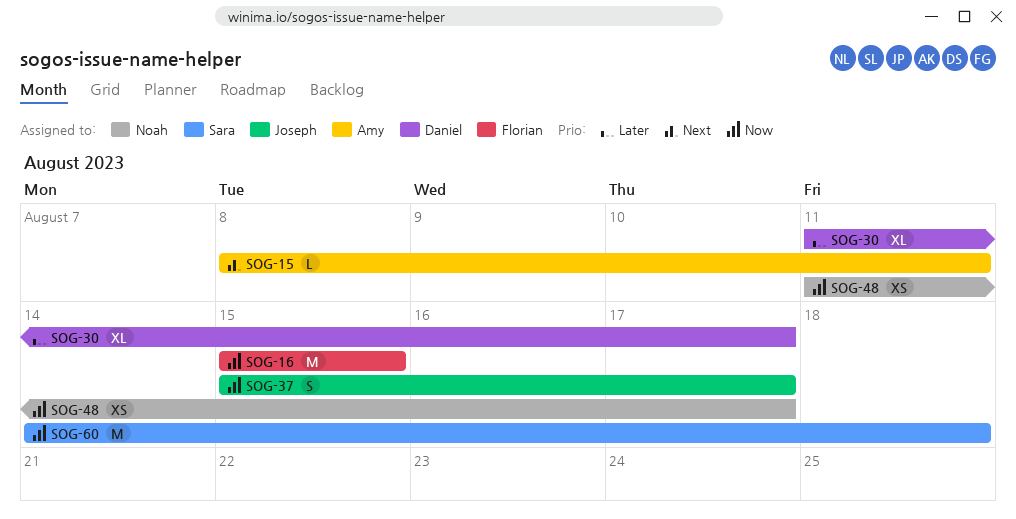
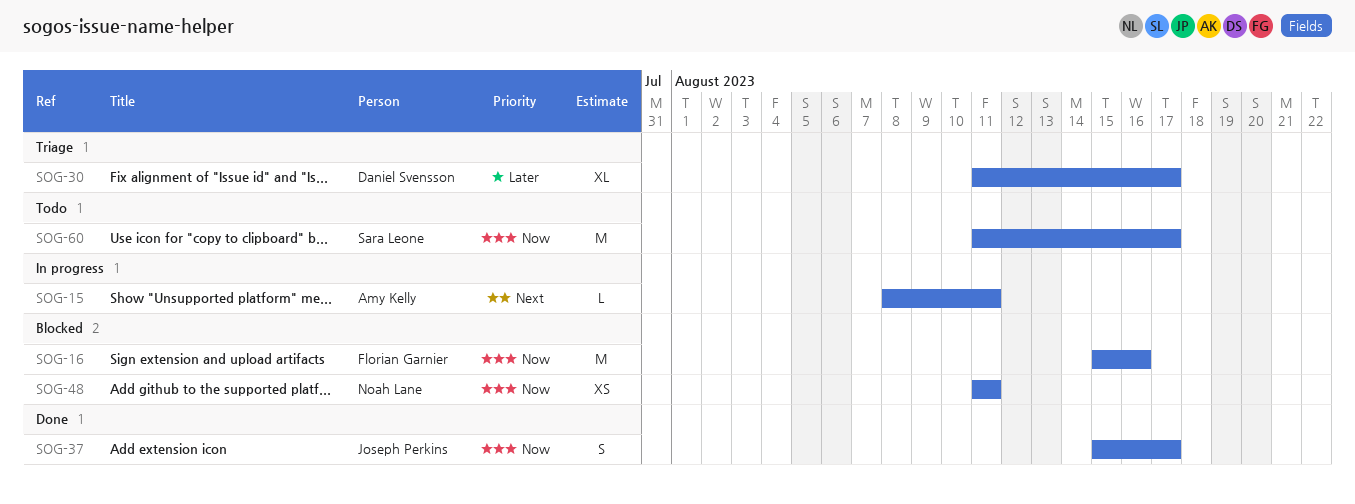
SOG-16, due: Aug 15 -> Aug 16
SOG-48, due: Aug 17 -> Aug 11
SOG-60, start: Aug 14 -> Aug 11
SOG-60, due: Aug 18 -> Aug 17

